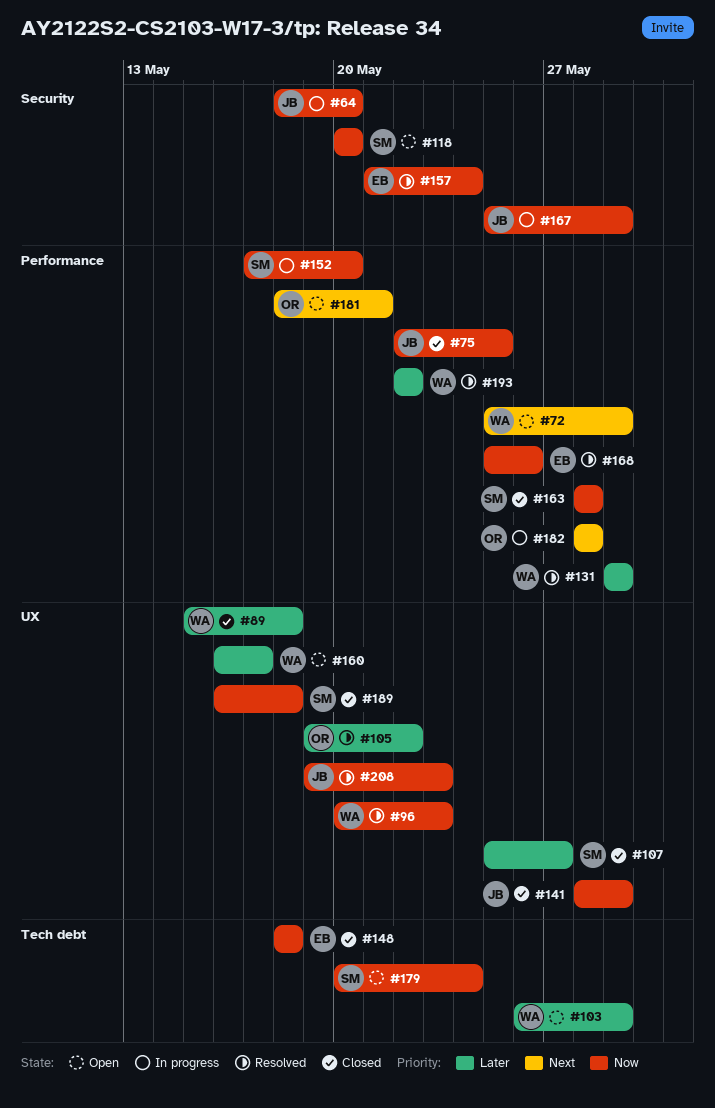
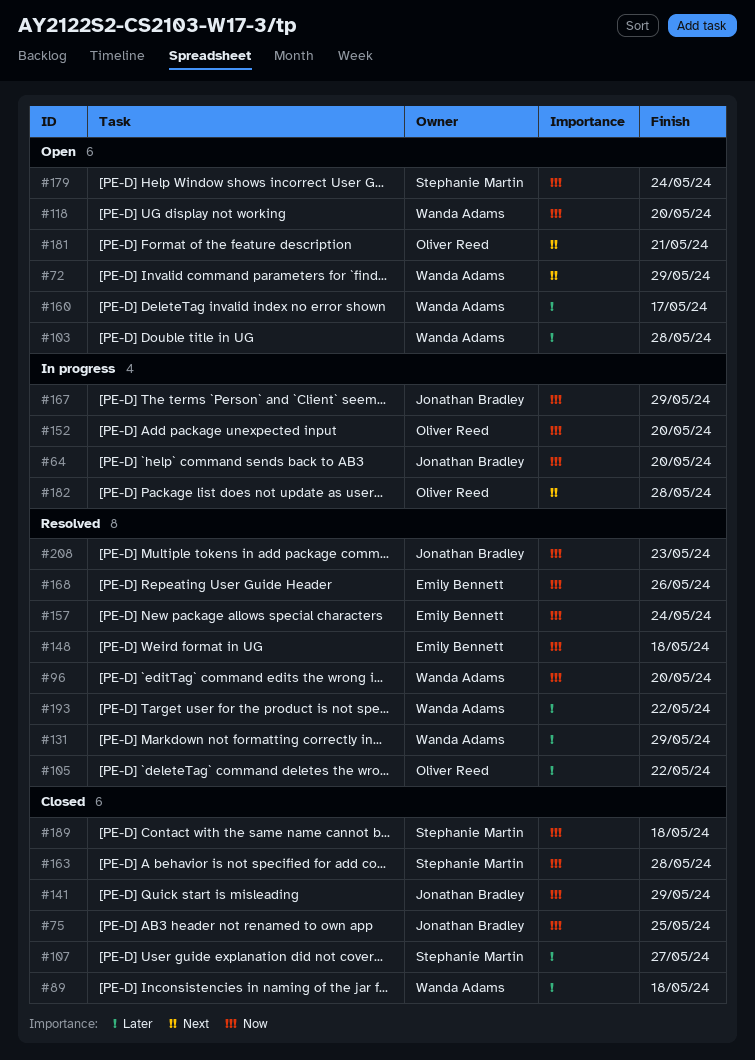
#96, due: May 23 -> May 20
#103, due: May 29 -> May 28
#118, owner: Stephanie Martin -> Wanda Adams
#148, status: Closed -> Resolved
#152, owner: Stephanie Martin -> Oliver Reed

